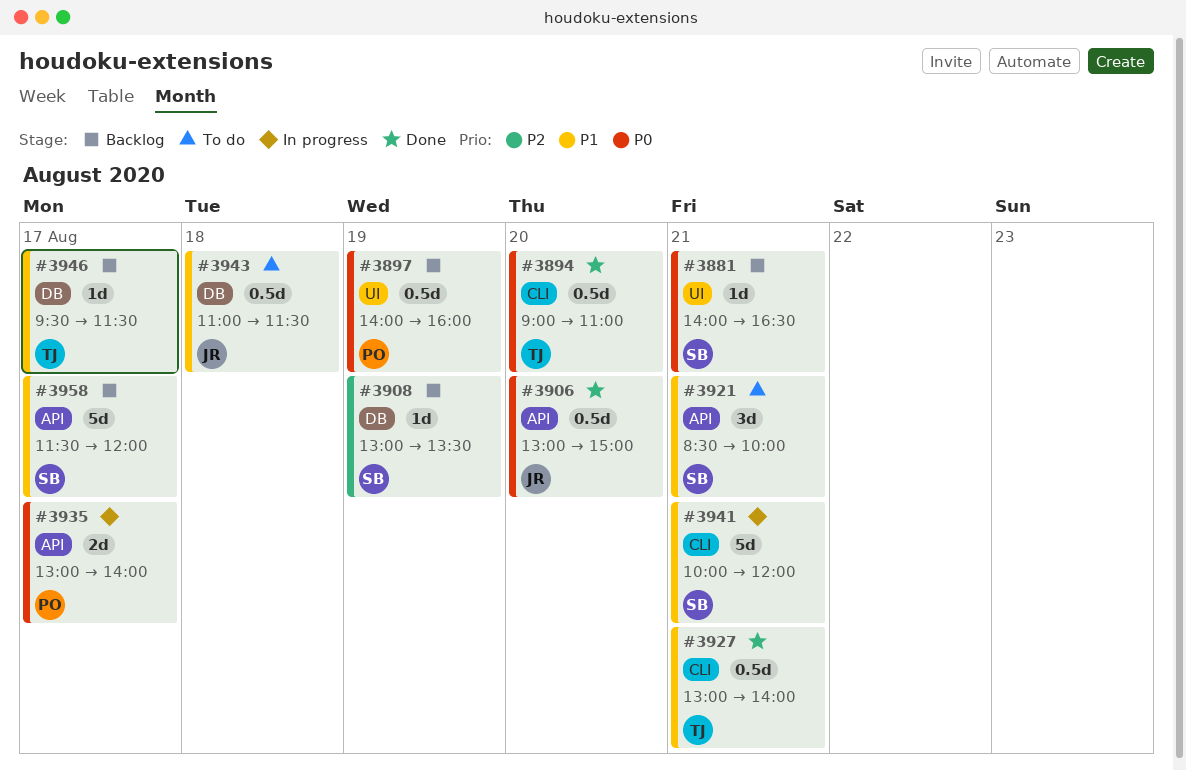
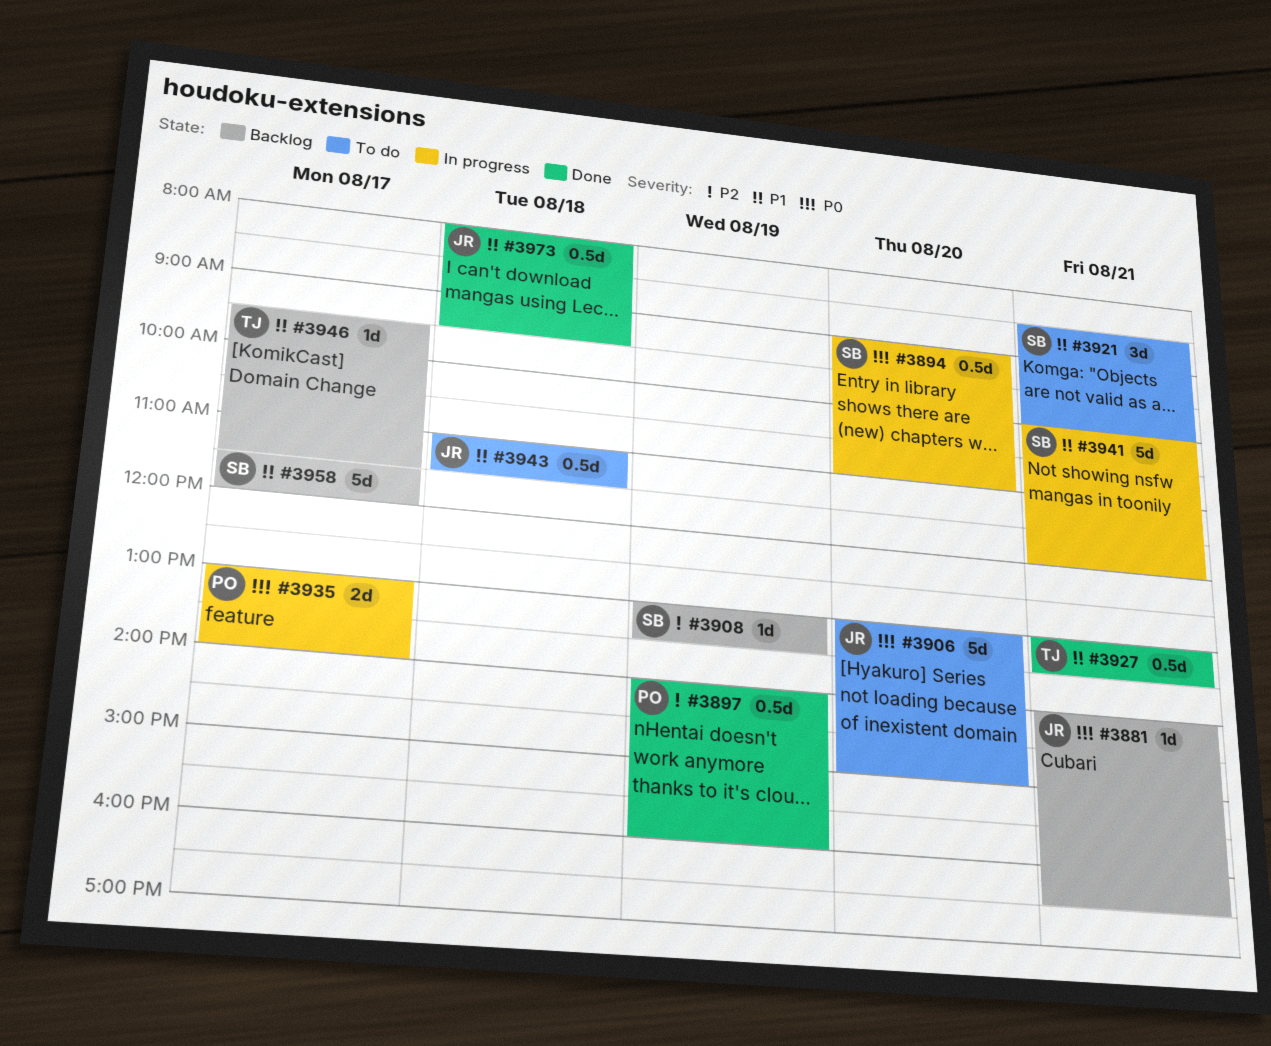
#3881, owner: SB -> JR
#3894, status: Done -> In progress
#3894, owner: TJ -> SB
#3897, status: Backlog -> Done
#3897, priority: P0 -> P2
#3906, status: Done -> To do
#3906, estimate: 0.5d -> 5d
#3927, ends: 14:00 -> 13:30
#3973: none -> present

